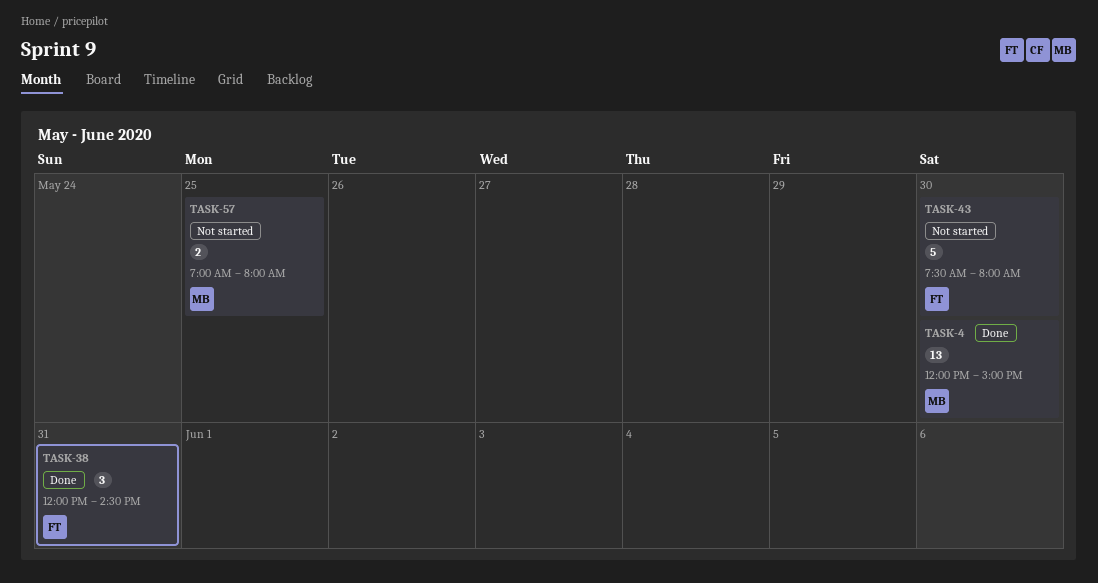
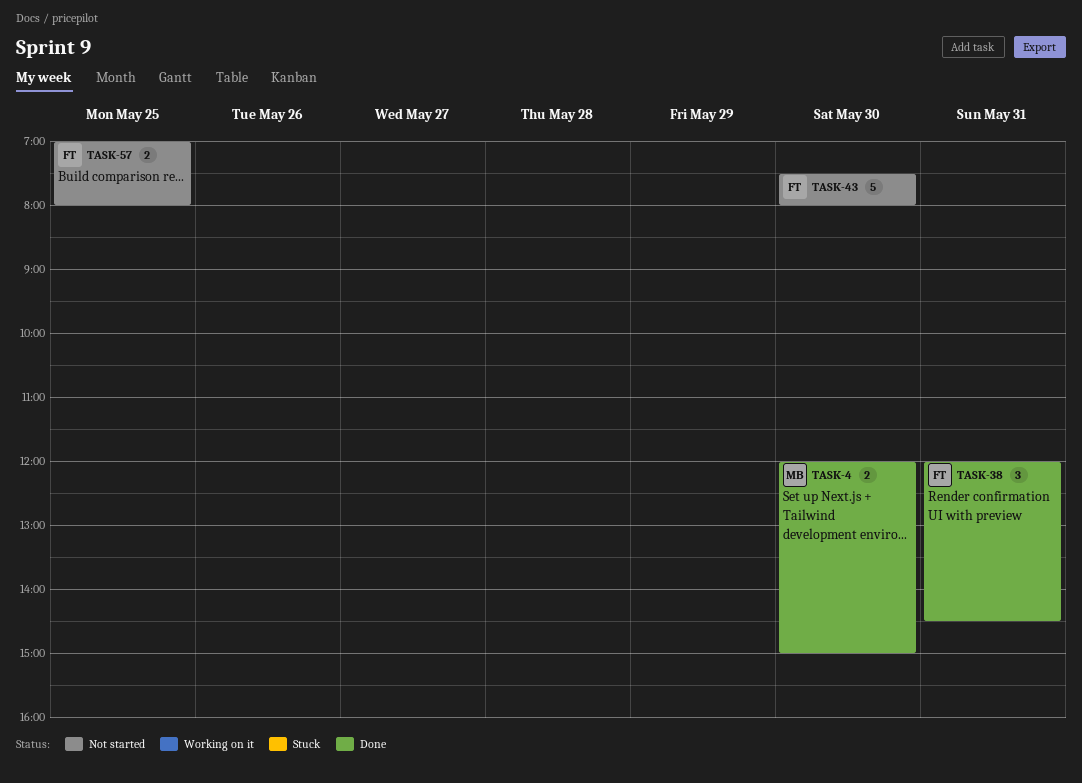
TASK-4, estimate: 13 -> 2
TASK-57, owner: MB -> FT

